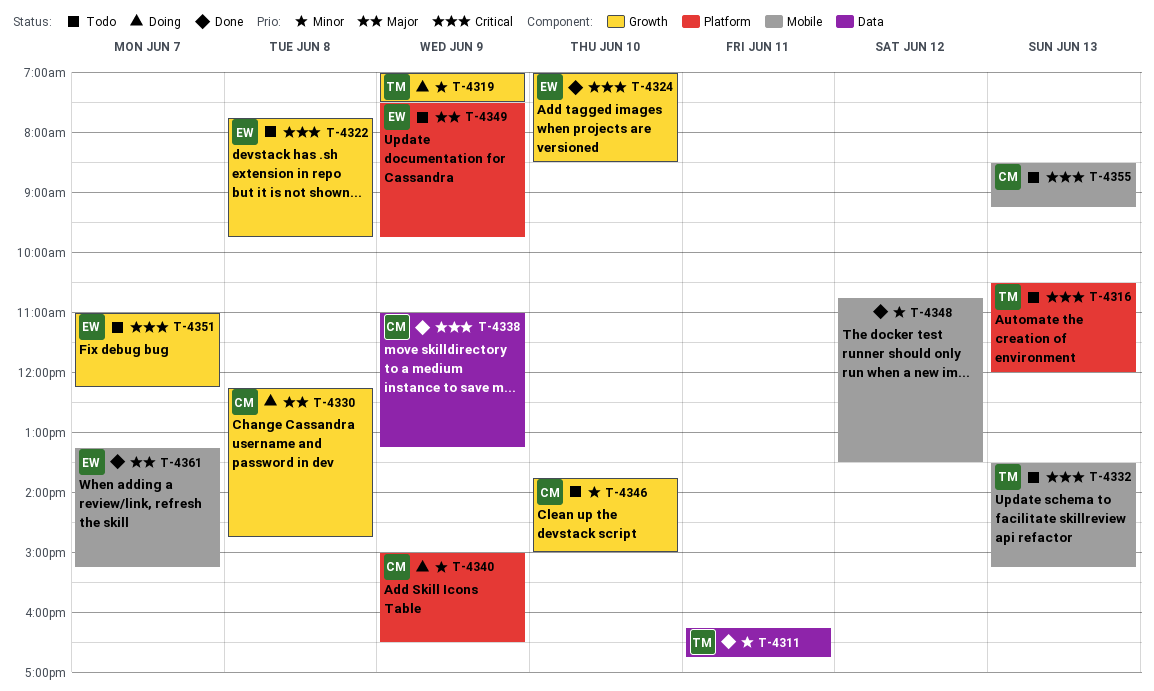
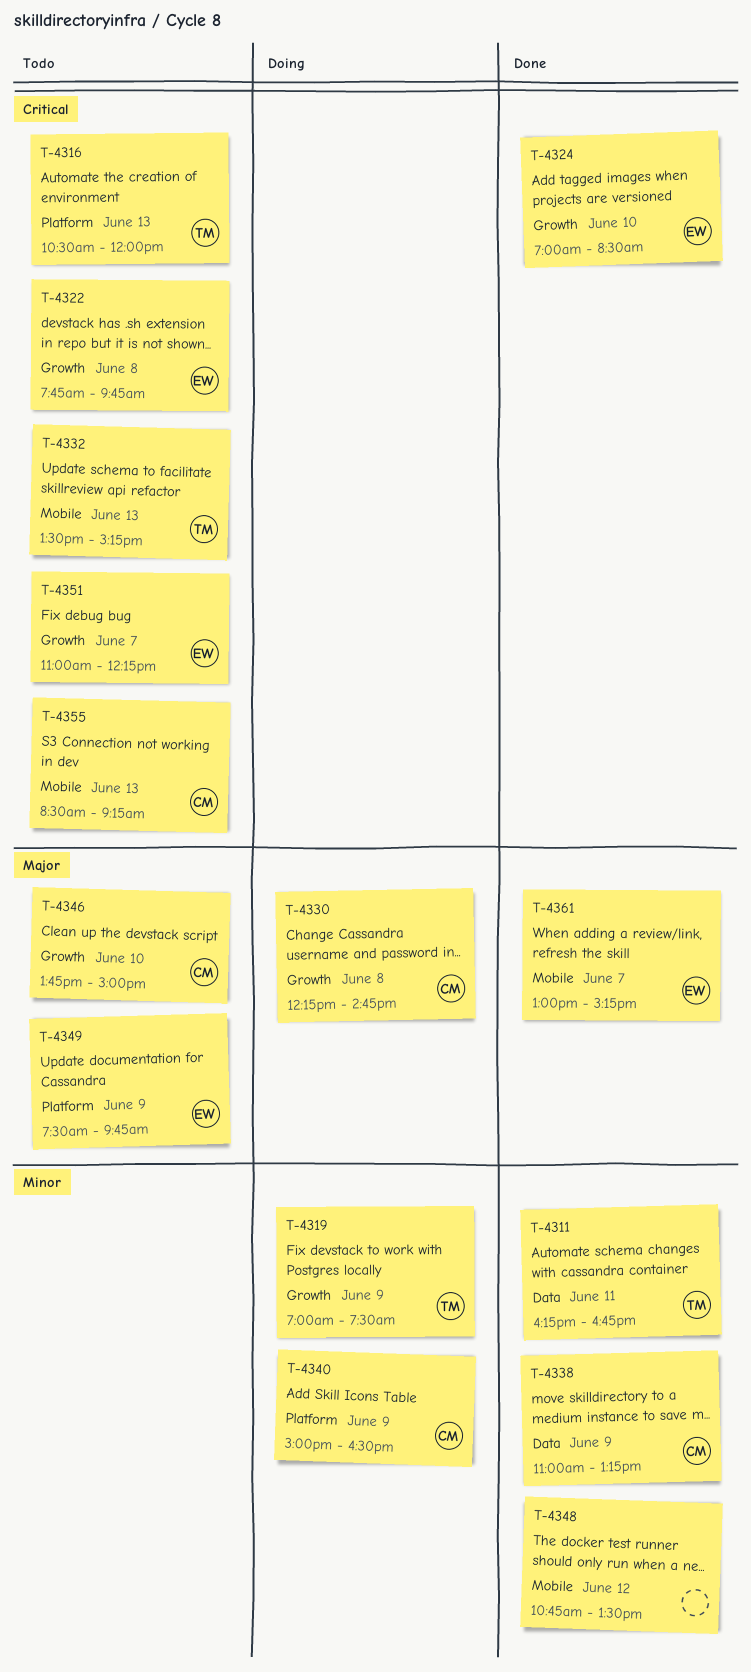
T-4338, priority: Critical -> Minor
T-4346, priority: Minor -> Major
T-4361, begins: 13:15 -> 13:00

